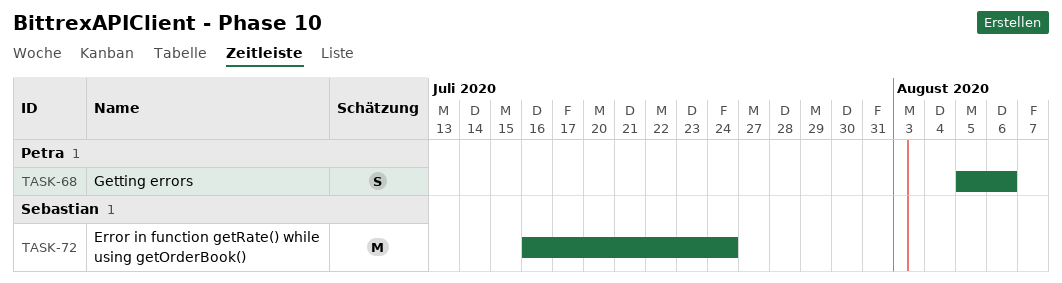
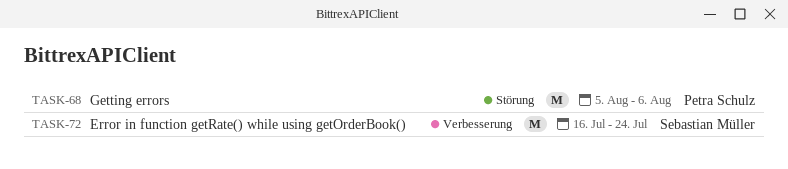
TASK-68, estimate: S -> M

